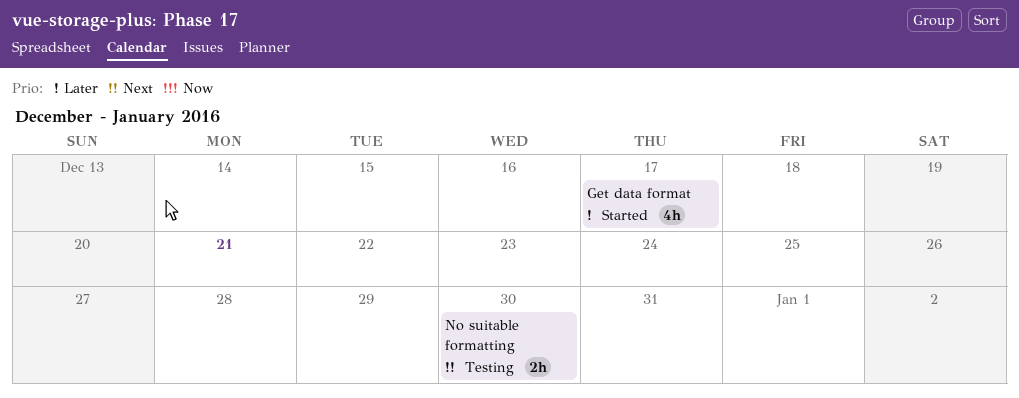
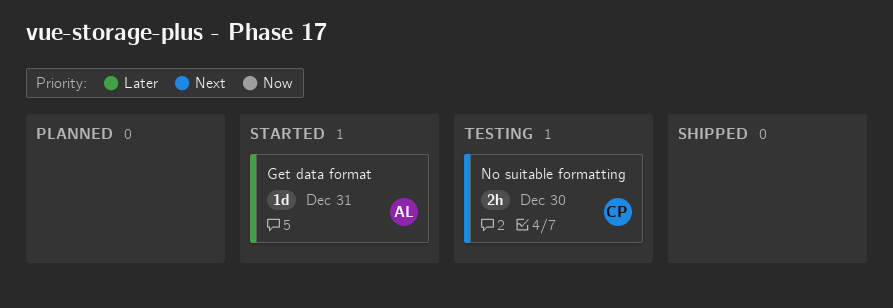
Get data format, estimate: 4h -> 1d
Get data format, due: Dec 17 -> Dec 31

